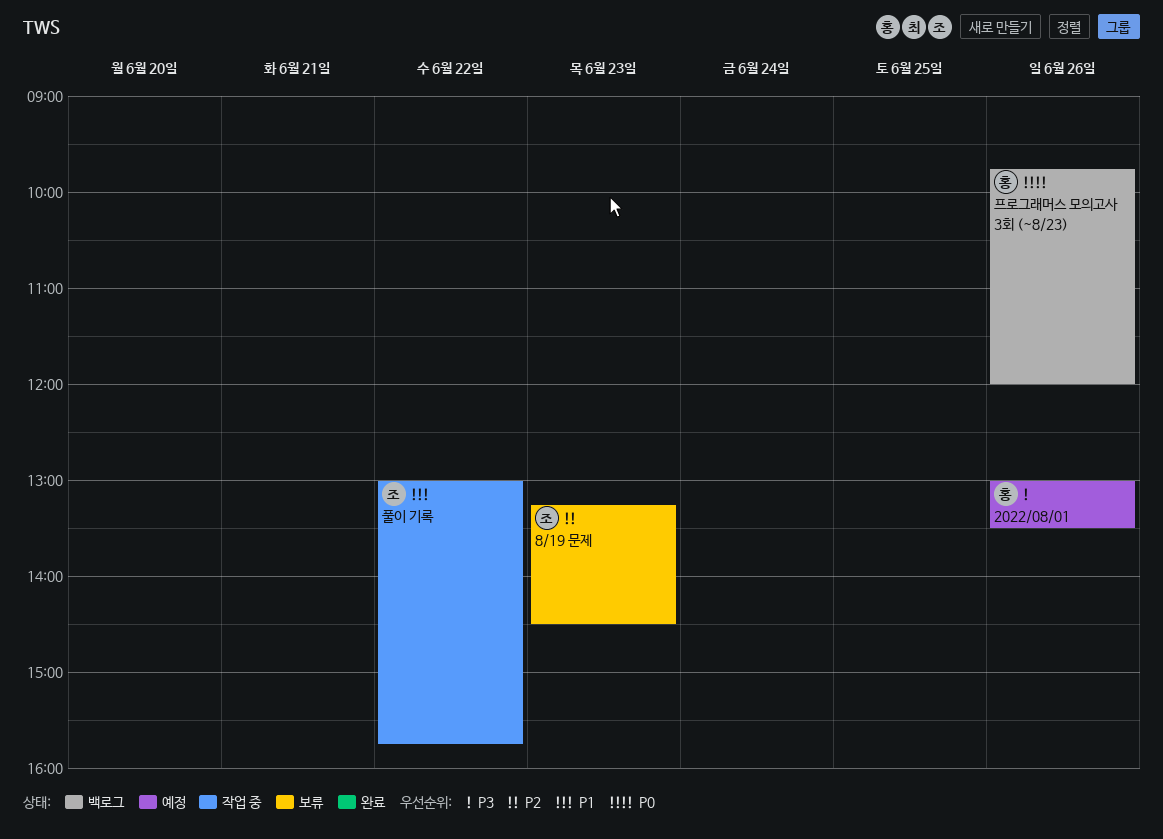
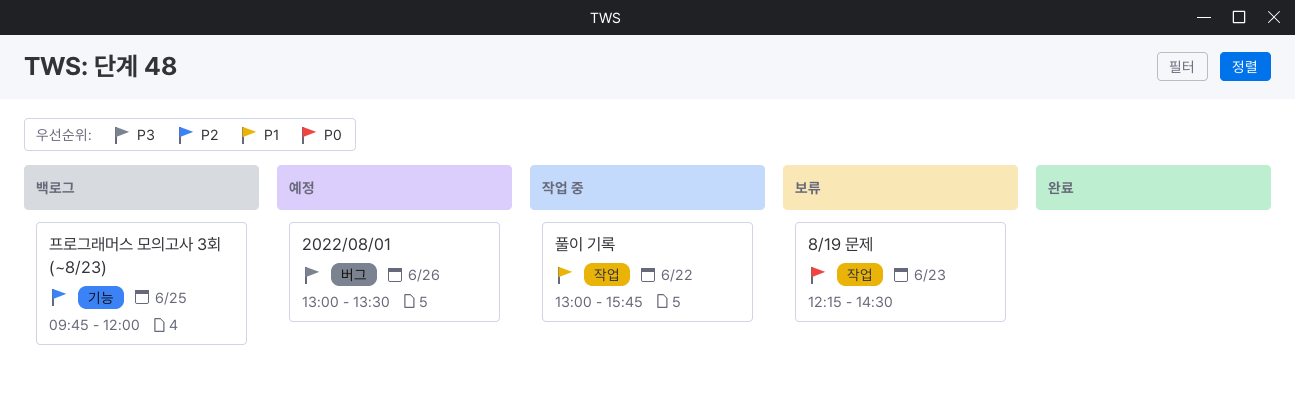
8/19 문제, priority: P2 -> P0
8/19 문제, begins: 13:15 -> 12:15
프로그래머스 모의고사 3회 (~8/23), priority: P0 -> P2
프로그래머스 모의고사 3회 (~8/23), day: Jun 26 -> Jun 25

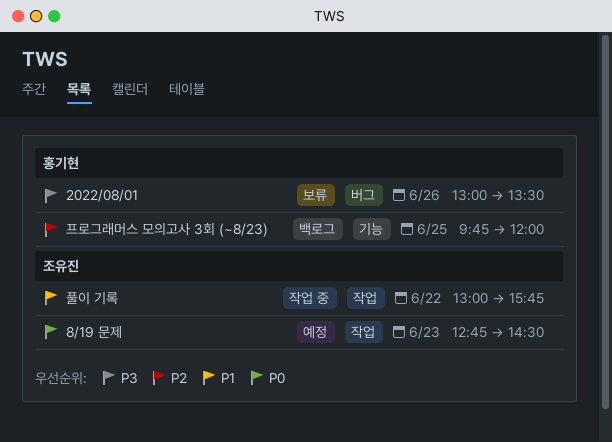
2022/08/01, status: 예정 -> 보류
8/19 문제, status: 보류 -> 예정
8/19 문제, begins: 12:15 -> 12:45

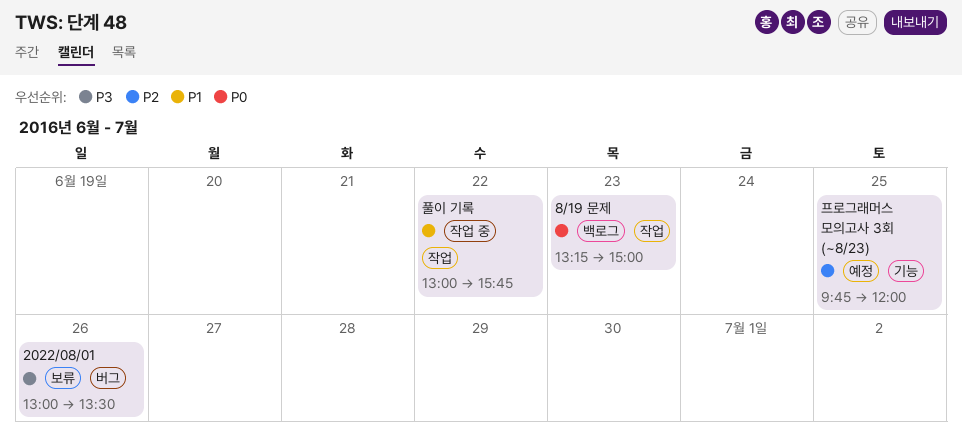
8/19 문제, status: 예정 -> 백로그
8/19 문제, begins: 12:45 -> 13:15
8/19 문제, ends: 14:30 -> 15:00
프로그래머스 모의고사 3회 (~8/23), status: 백로그 -> 예정

